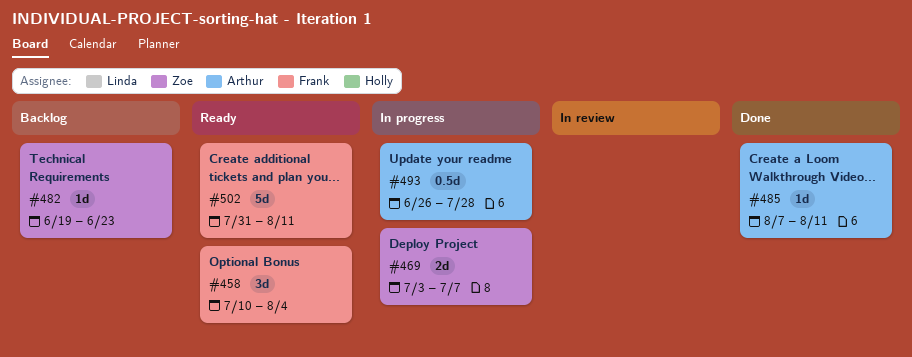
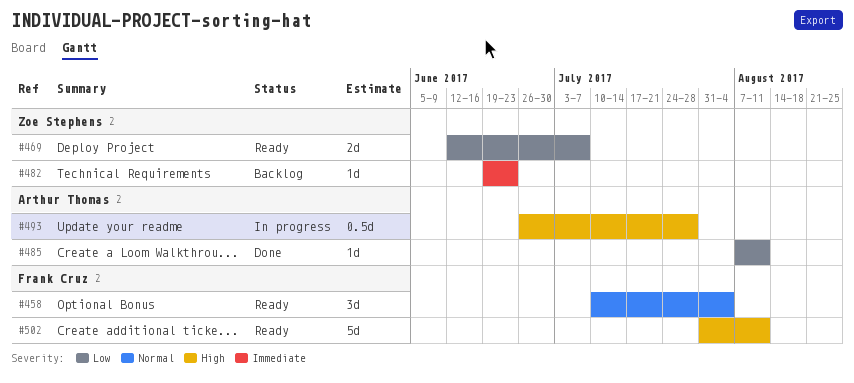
#469, status: In progress -> Ready
#469, start: Jul 3 -> Jun 12

